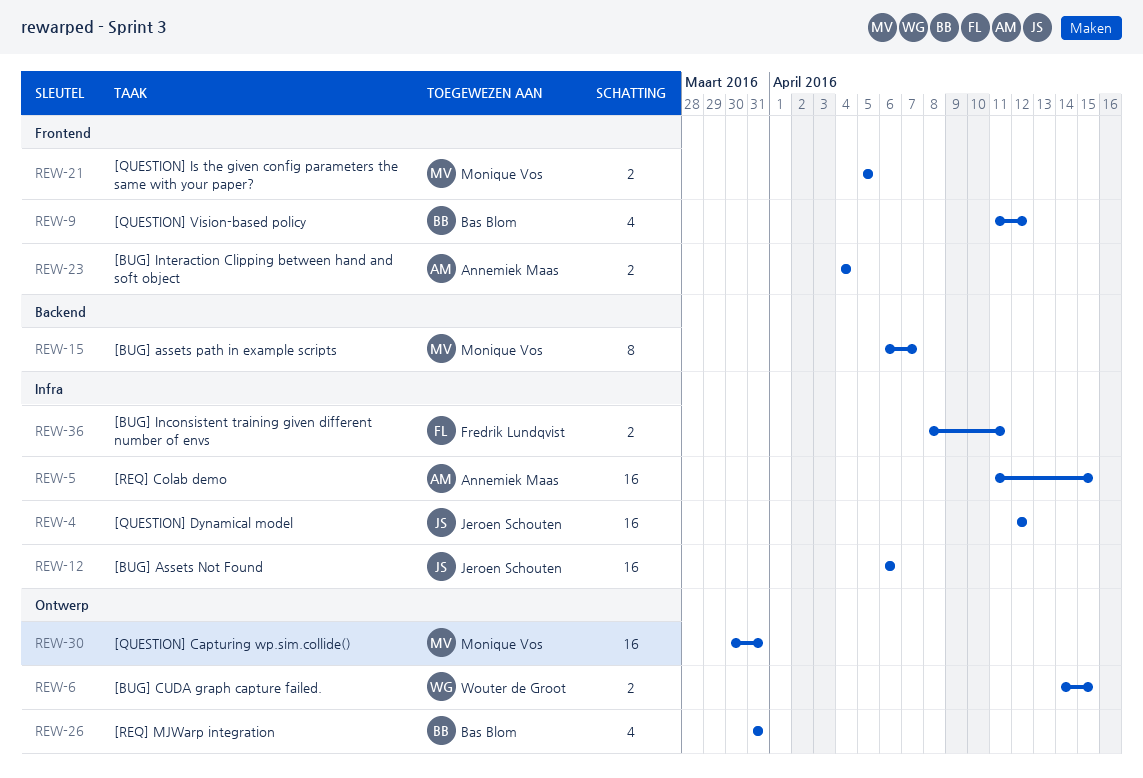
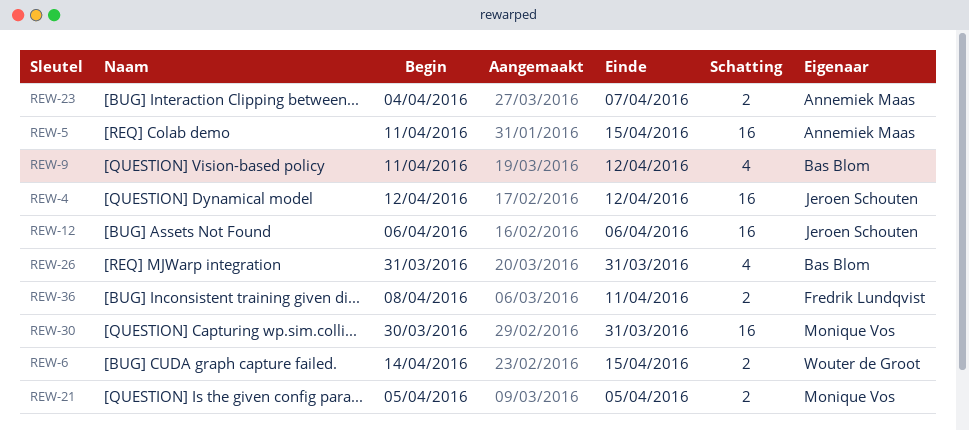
REW-15: present -> none
REW-23, due: Apr 4 -> Apr 7

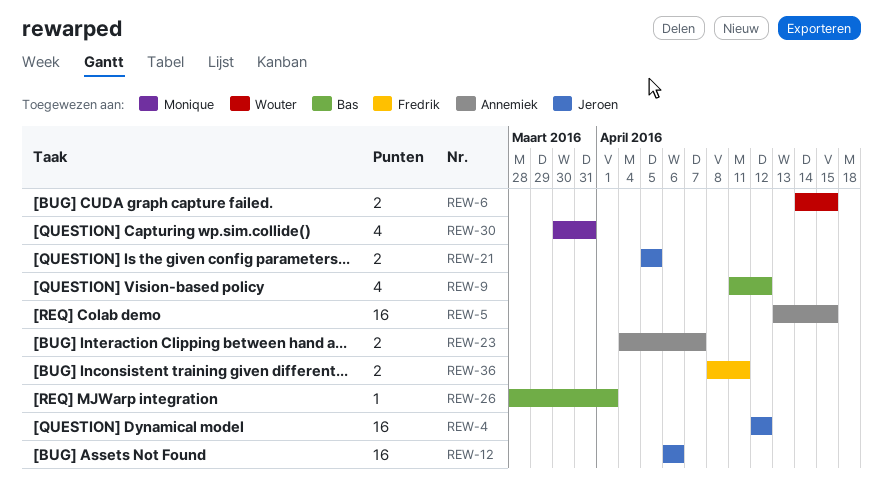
REW-5, start: Apr 11 -> Apr 13
REW-21, owner: Monique Vos -> Jeroen Schouten
REW-26, estimate: 4 -> 1
REW-26, start: Mar 31 -> Mar 28
REW-26, due: Mar 31 -> Apr 1
REW-30, estimate: 16 -> 4

